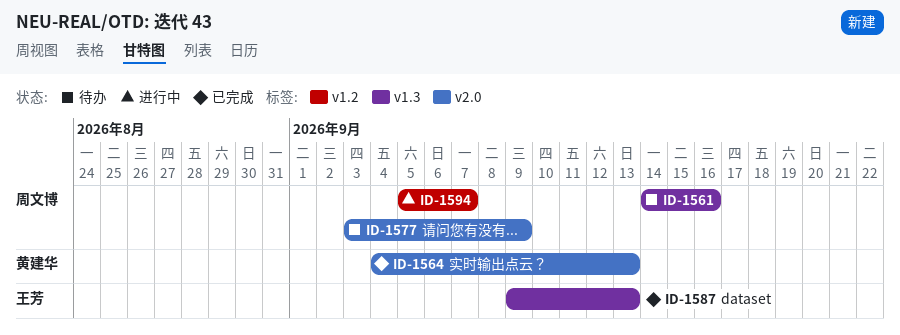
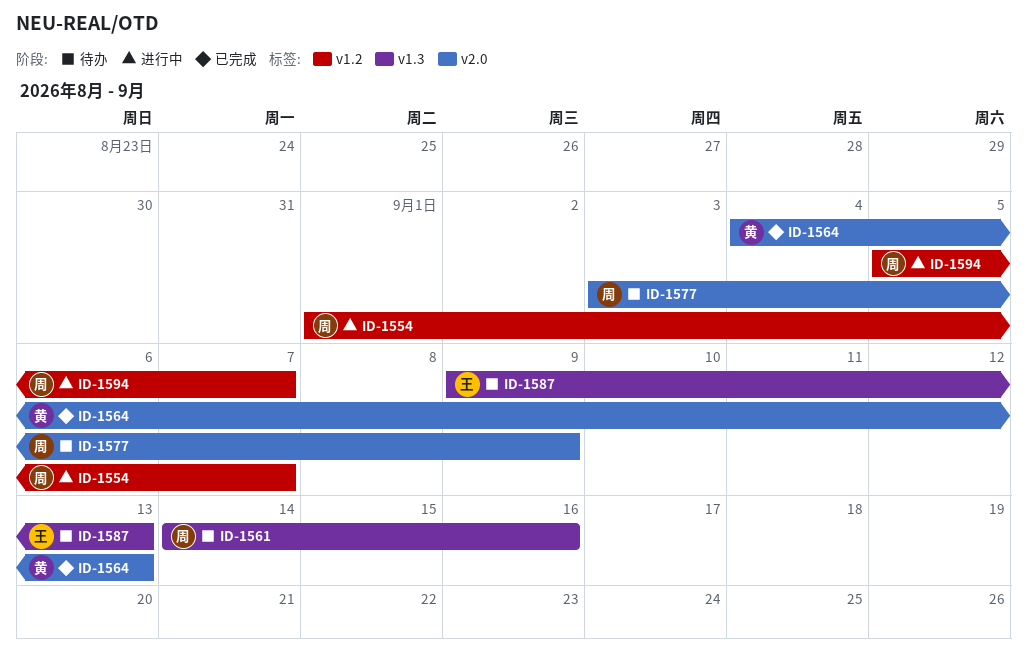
ID-1554: none -> present
ID-1587, status: 已完成 -> 待办

